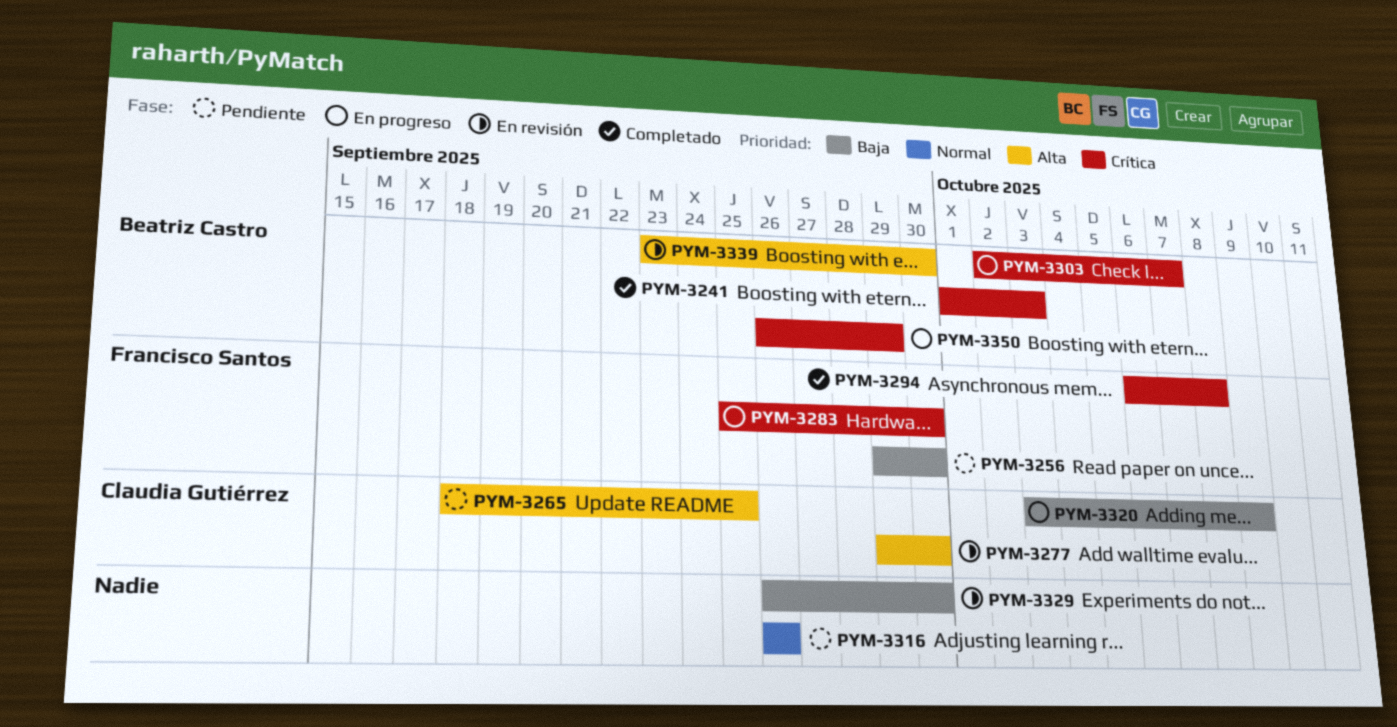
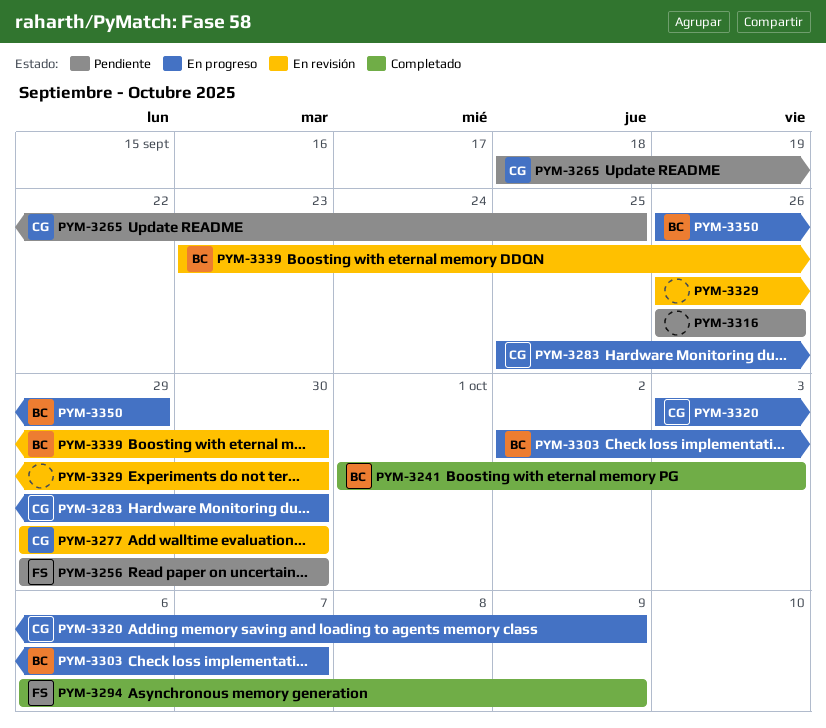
PYM-3283, owner: Francisco Santos -> Claudia Gutiérrez
PYM-3294, due: Oct 8 -> Oct 9

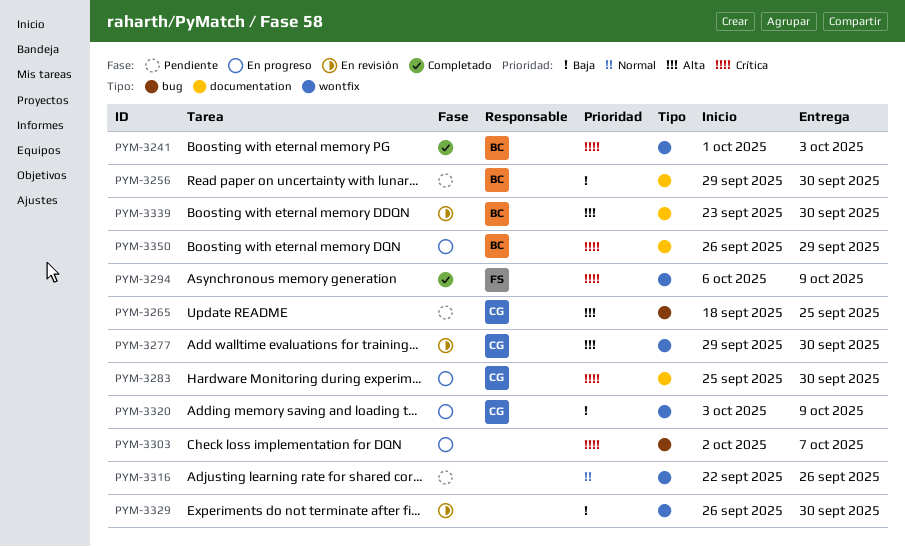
PYM-3256, owner: FS -> BC
PYM-3303, owner: BC -> none
PYM-3316, start: Sep 26 -> Sep 22

